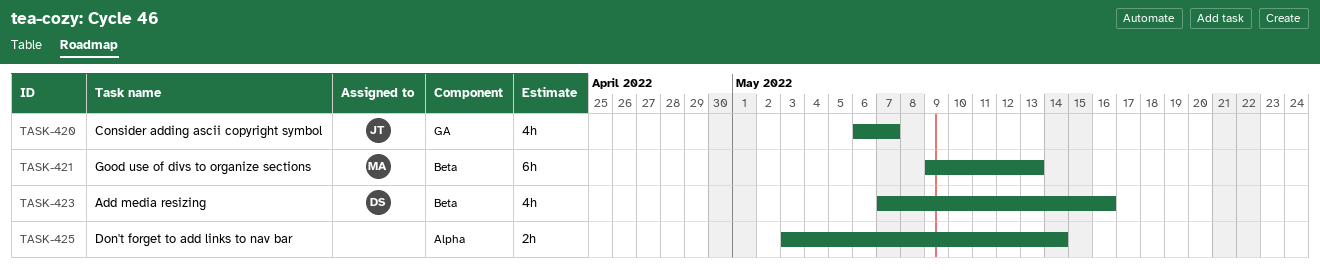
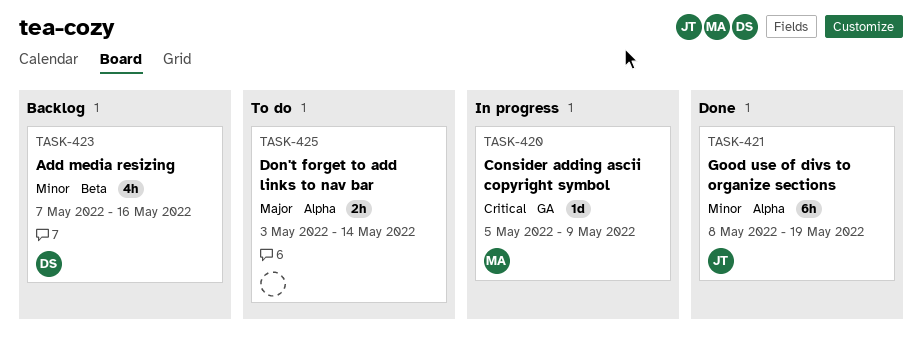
TASK-420, owner: JT -> MA
TASK-420, estimate: 4h -> 1d
TASK-420, start: May 6 -> May 5
TASK-420, due: May 7 -> May 9
TASK-421, owner: MA -> JT
TASK-421, label: Beta -> Alpha
TASK-421, start: May 9 -> May 8
TASK-421, due: May 13 -> May 19

